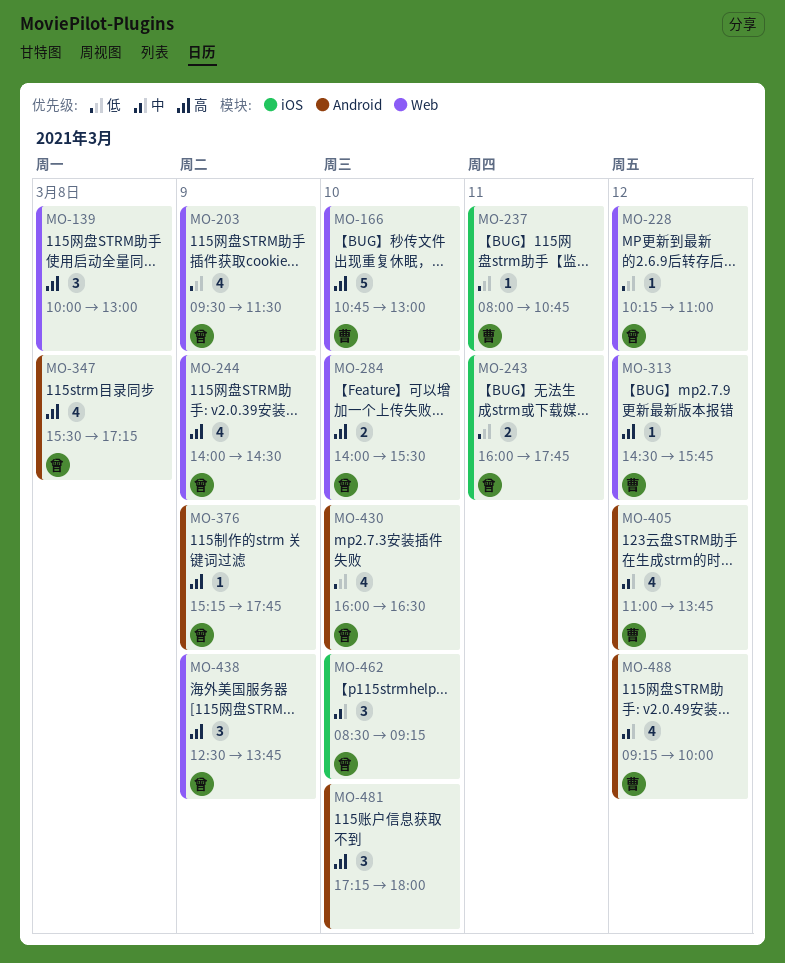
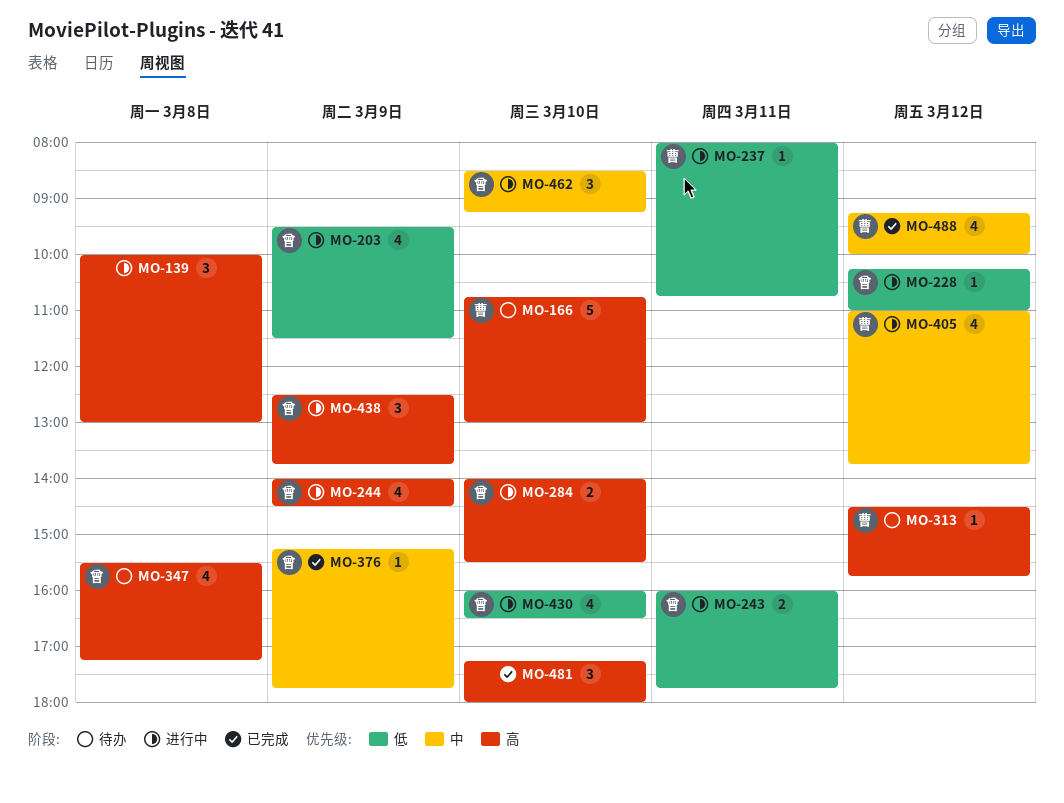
MO-376, priority: 高 -> 中

